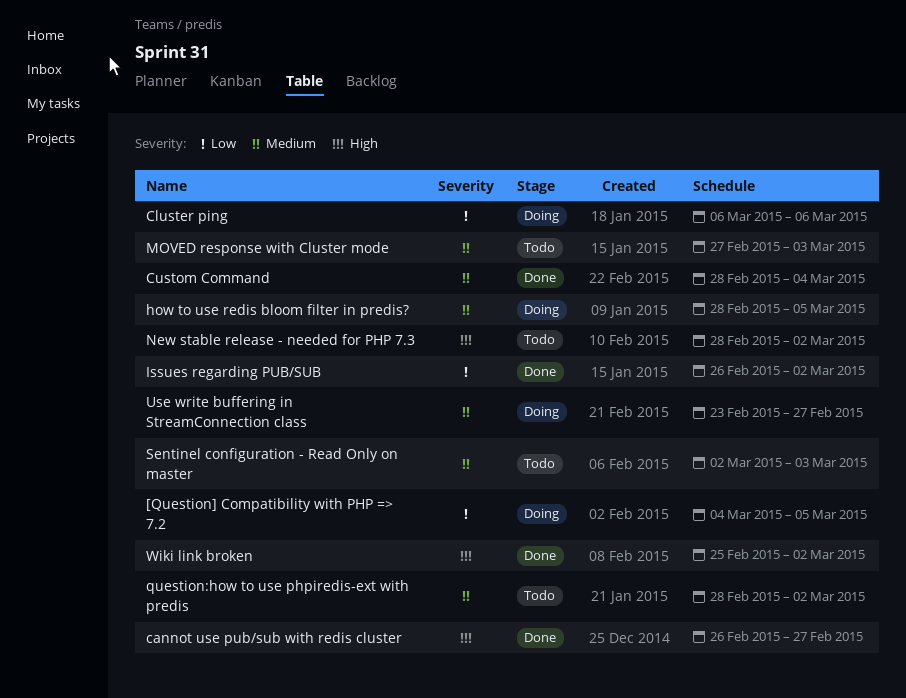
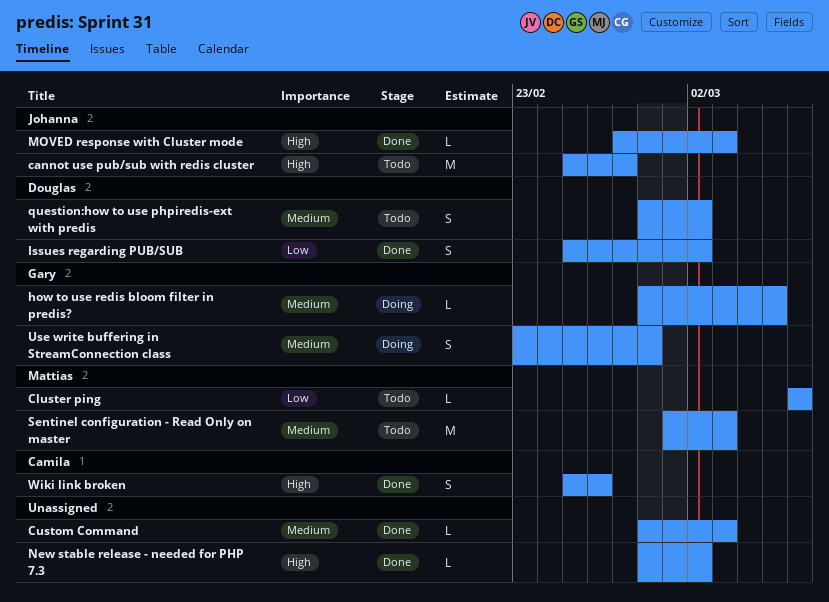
[Question] Compatibility with PHP => 7.2: present -> none
cannot use pub/sub with redis cluster, status: Done -> Todo
cannot use pub/sub with redis cluster, start: Feb 26 -> Feb 25
Cluster ping, status: Doing -> Todo
Custom Command, due: Mar 4 -> Mar 3
Issues regarding PUB/SUB, start: Feb 26 -> Feb 25
MOVED response with Cluster mode, status: Todo -> Done
MOVED response with Cluster mode, priority: Medium -> High
New stable release - needed for PHP 7.3, status: Todo -> Done
Sentinel configuration - Read Only on master, start: Mar 2 -> Mar 1
Use write buffering in StreamConnection class, due: Feb 27 -> Feb 28
Wiki link broken, due: Mar 2 -> Feb 26

